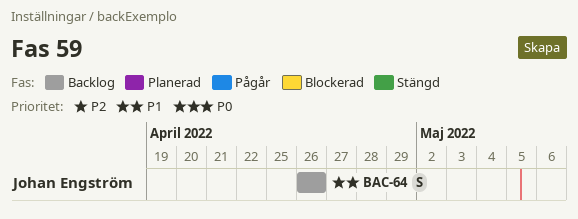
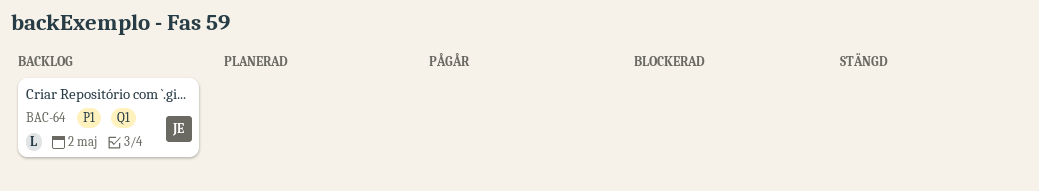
BAC-64, estimate: S -> L
BAC-64, due: Apr 26 -> May 2

